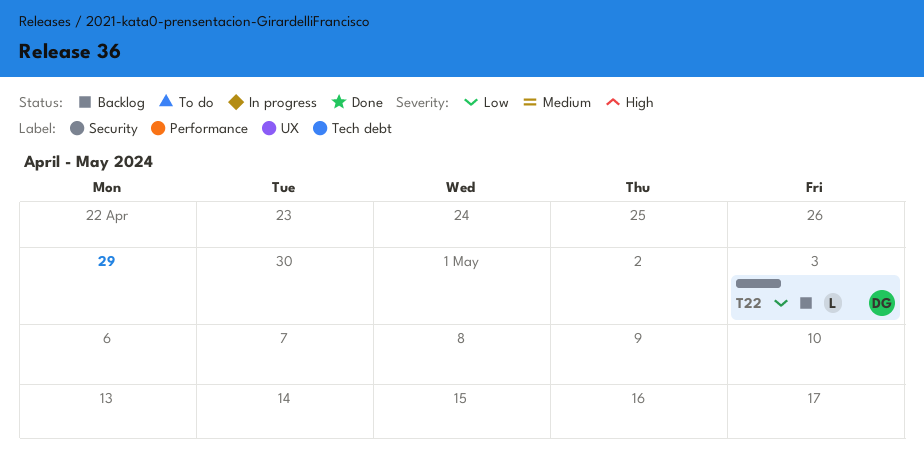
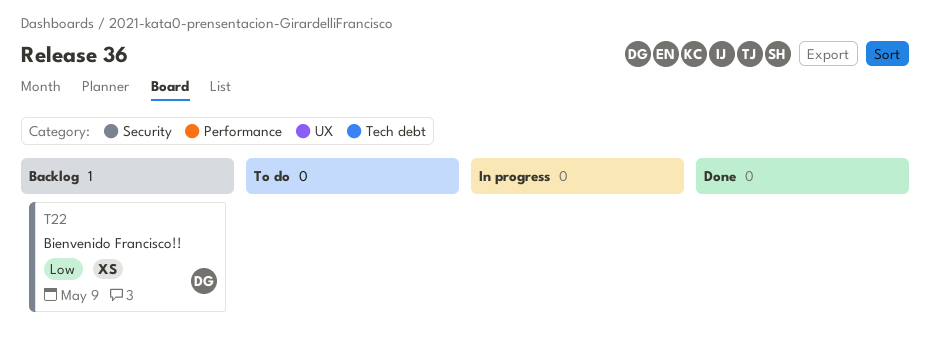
T22, estimate: L -> XS
T22, due: May 3 -> May 9

